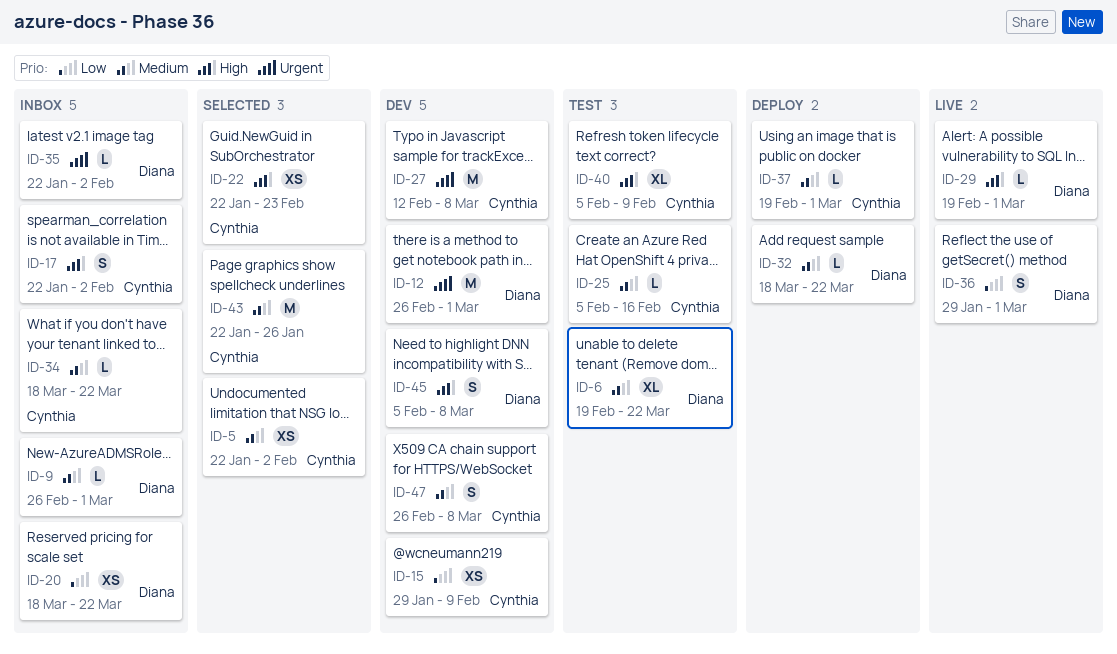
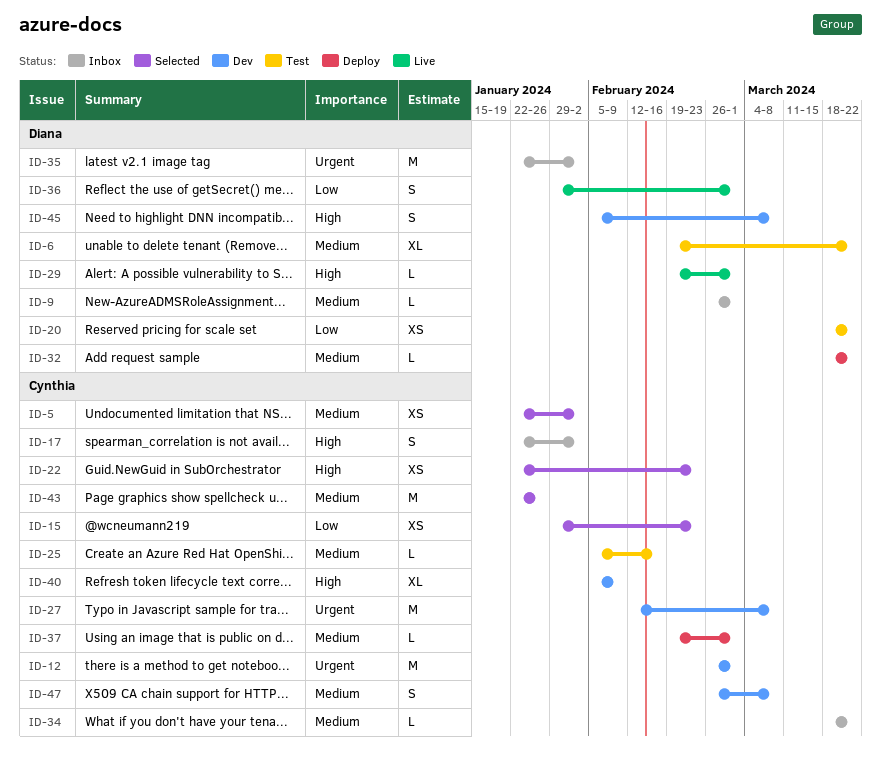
ID-12, owner: Diana -> Cynthia
ID-15, status: Dev -> Selected
ID-15, due: Feb 9 -> Feb 23
ID-20, status: Inbox -> Test
ID-35, estimate: L -> M
ID-40, status: Test -> Dev

